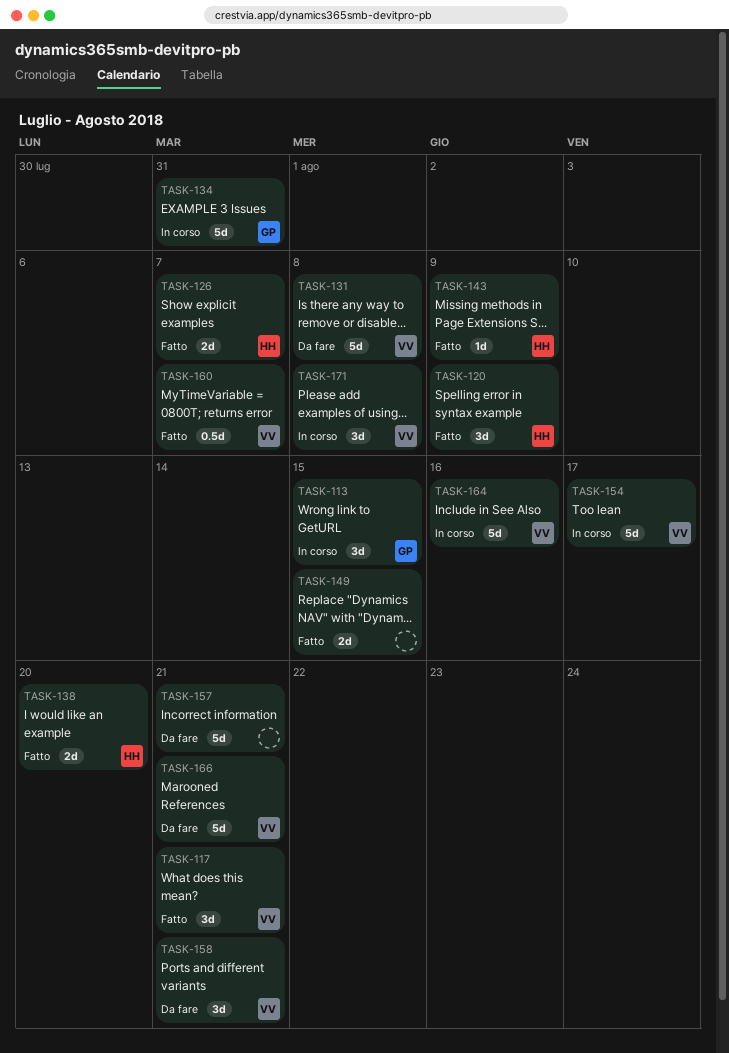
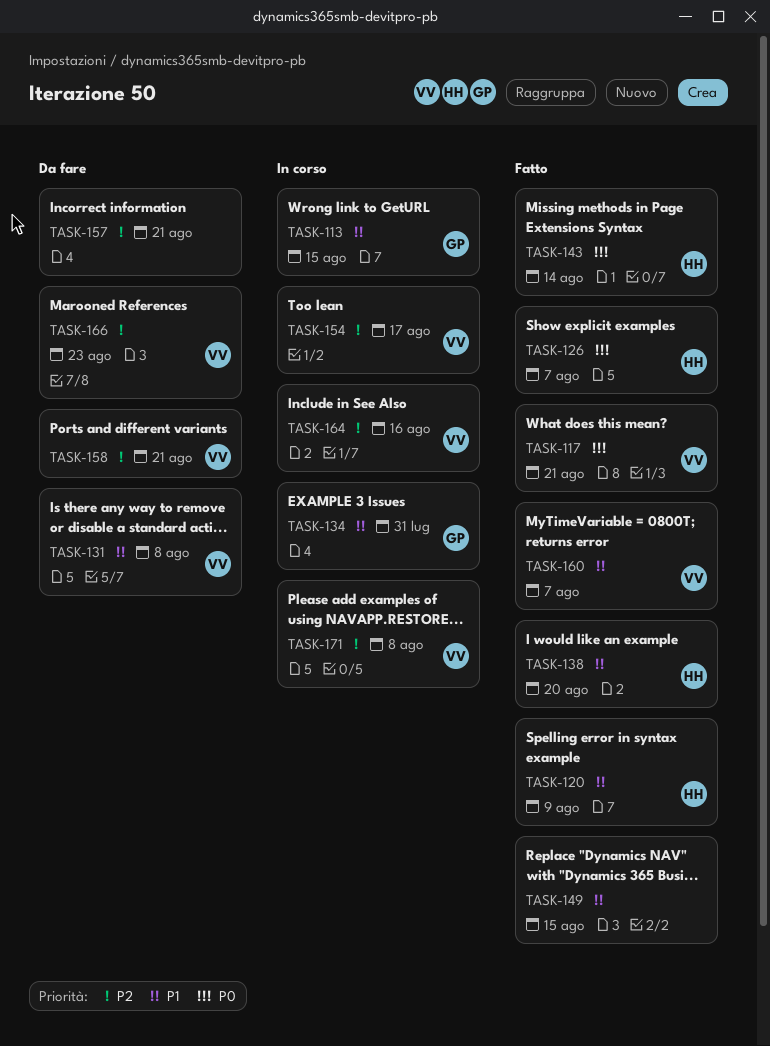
TASK-143, due: Aug 9 -> Aug 14
TASK-166, due: Aug 21 -> Aug 23

